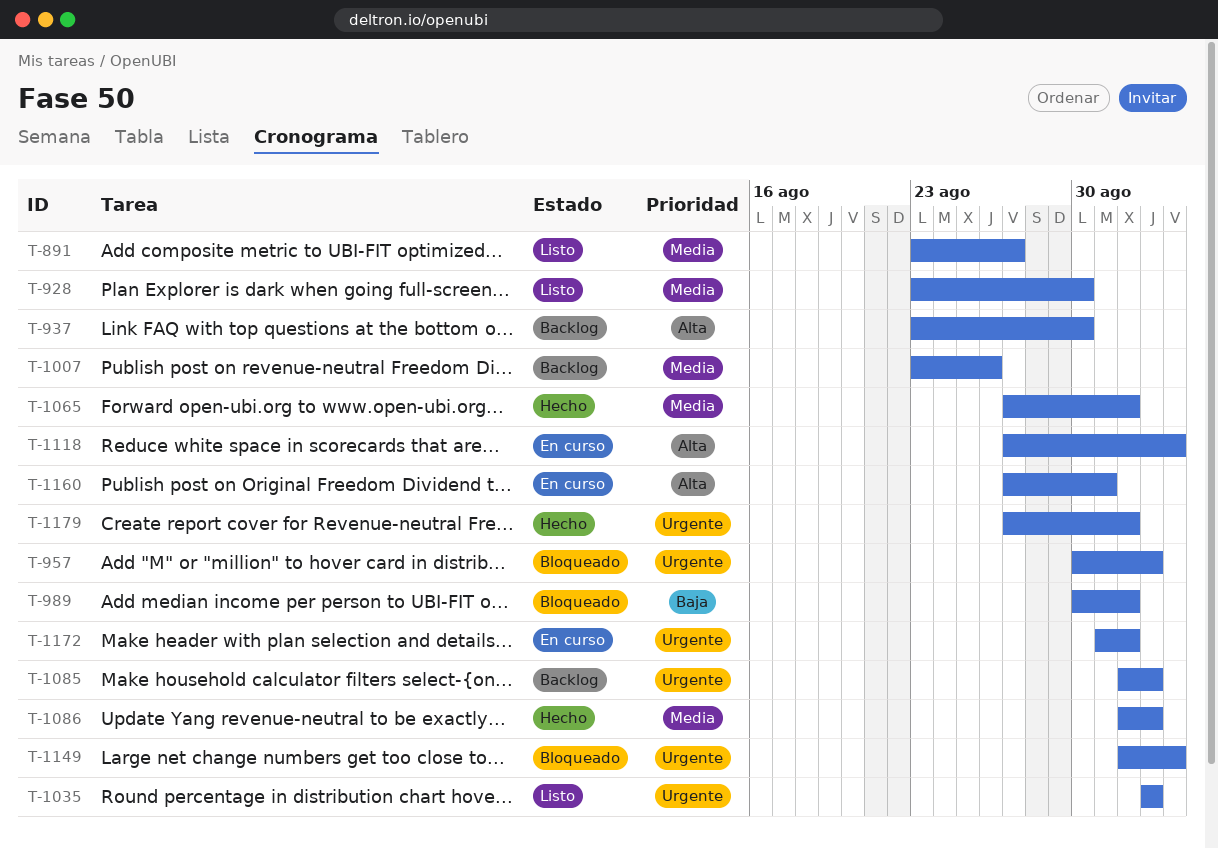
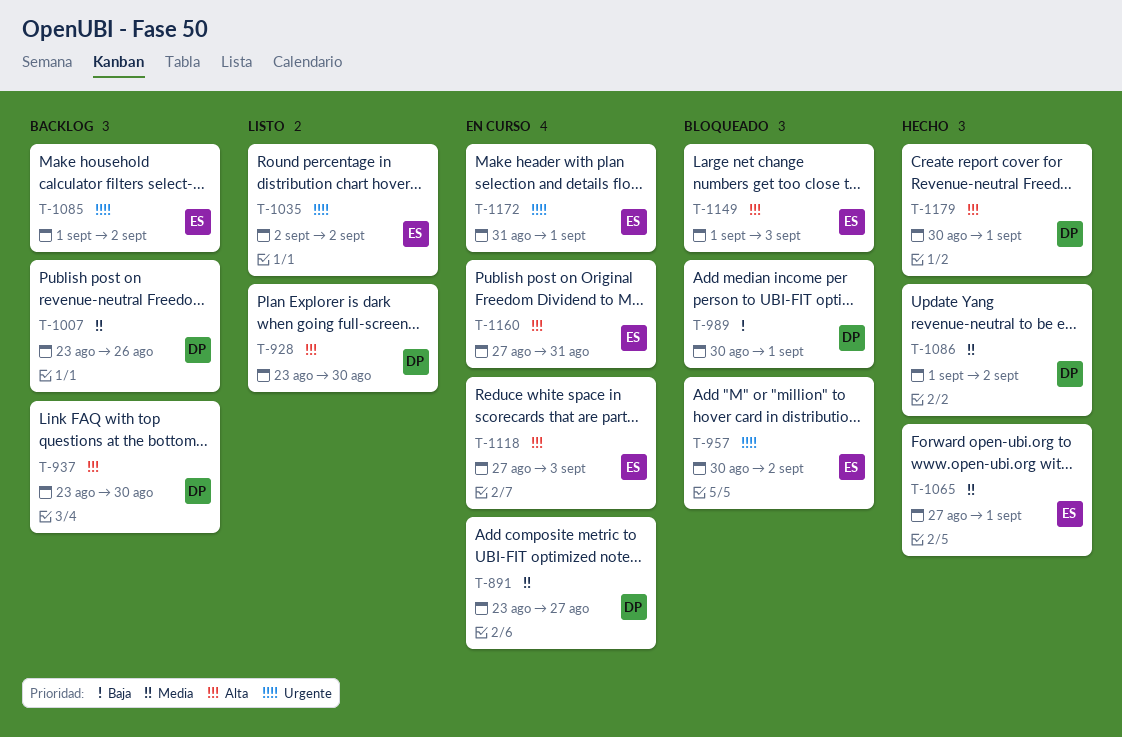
T-891, status: Listo -> En curso
T-928, priority: Media -> Alta
T-1149, priority: Urgente -> Alta
T-1179, priority: Urgente -> Alta
T-1179, start: Aug 27 -> Aug 30

